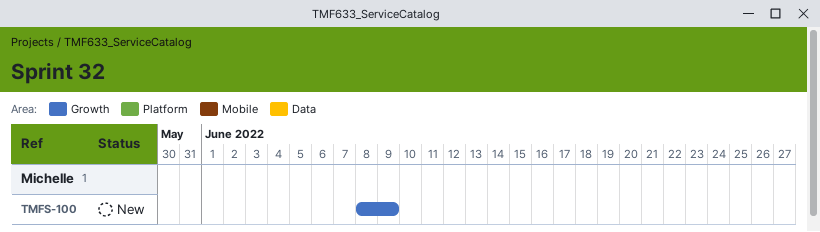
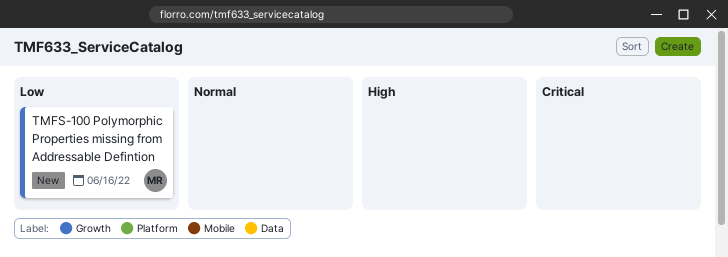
TMFS-100, due: Jun 9 -> Jun 16

